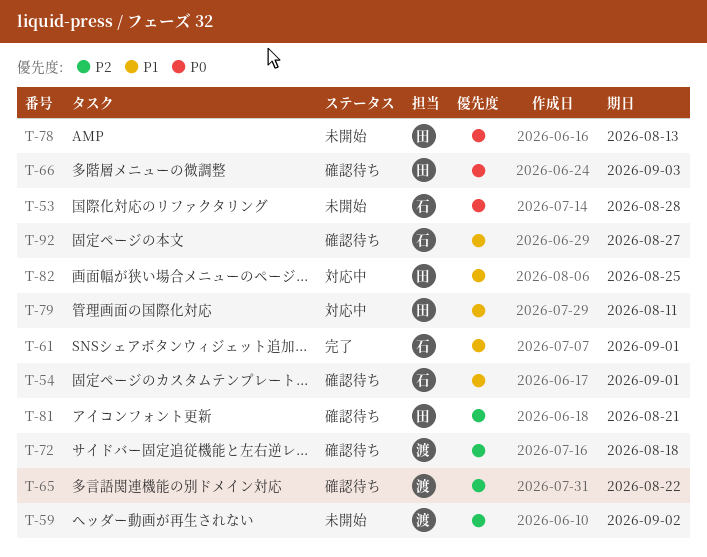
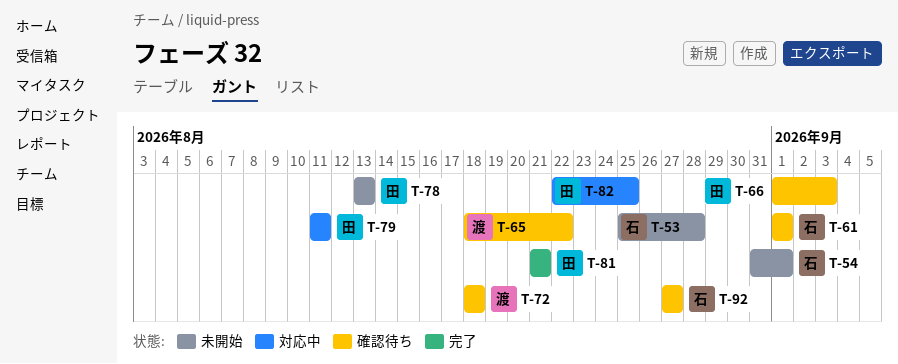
T-54, status: 確認待ち -> 未開始
T-59: present -> none
T-61, status: 完了 -> 確認待ち
T-81, status: 確認待ち -> 完了

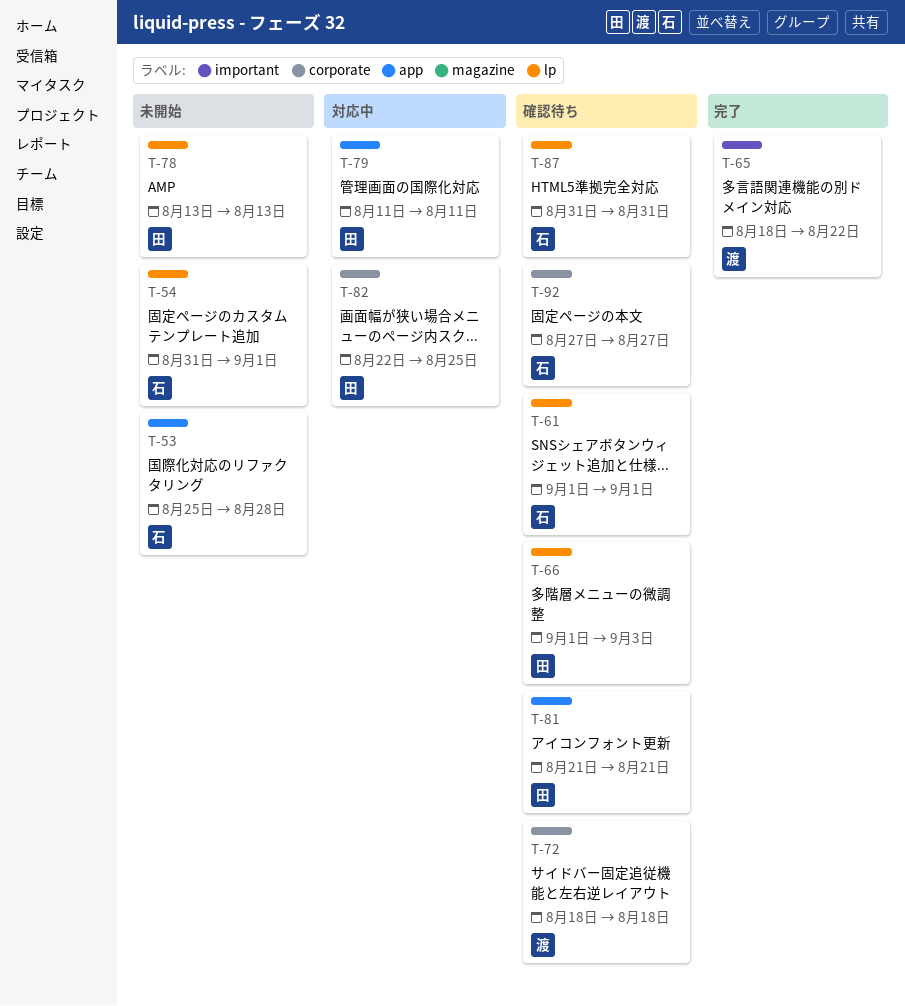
T-65, status: 確認待ち -> 完了
T-81, status: 完了 -> 確認待ち
T-87: none -> present

